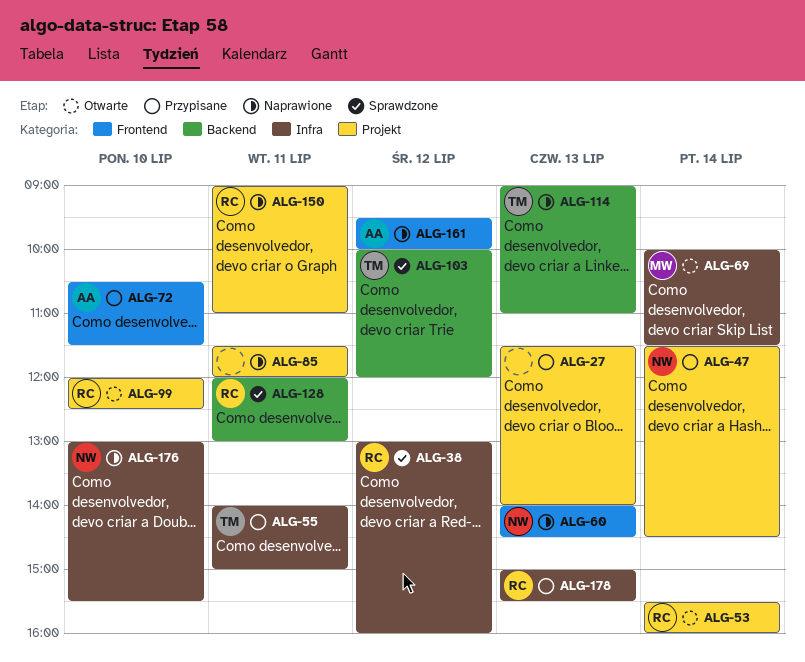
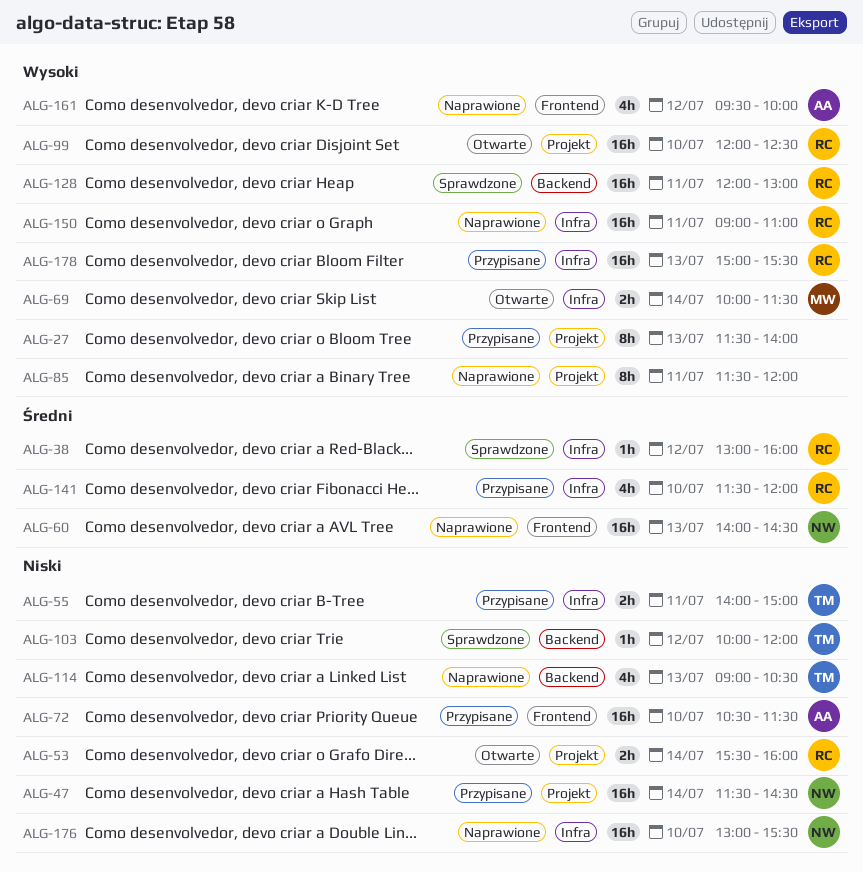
ALG-114, ends: 11:00 -> 10:30
ALG-141: none -> present
ALG-150, label: Projekt -> Infra

